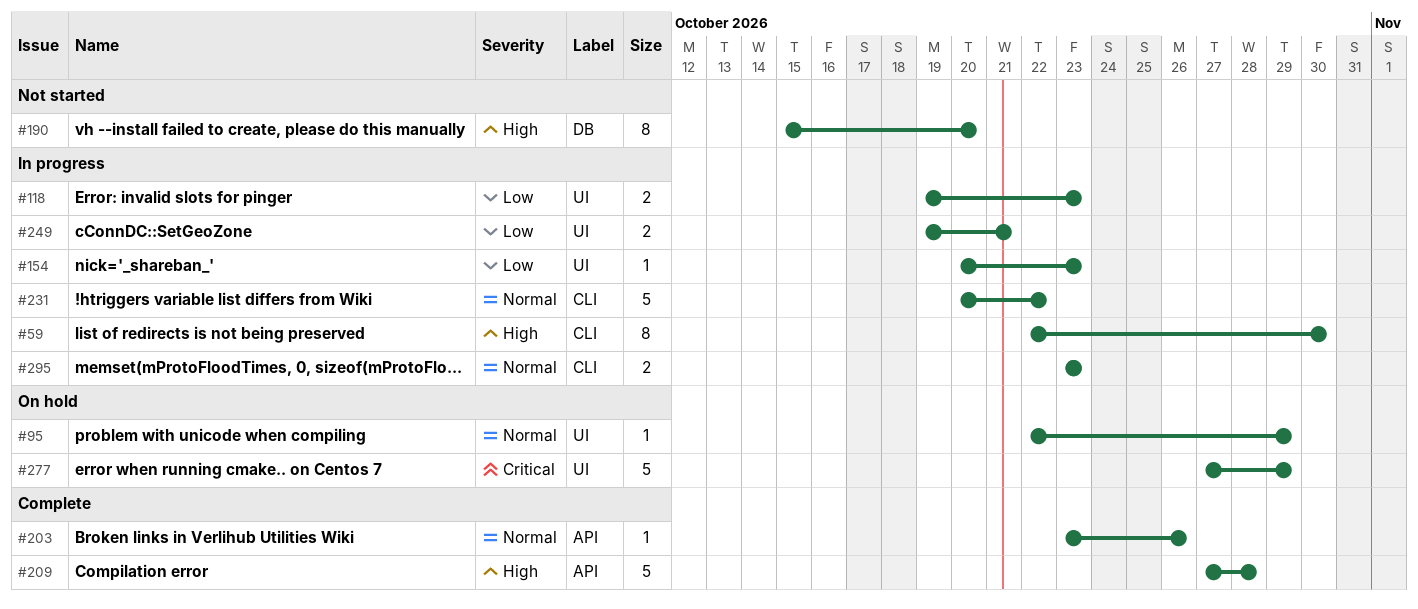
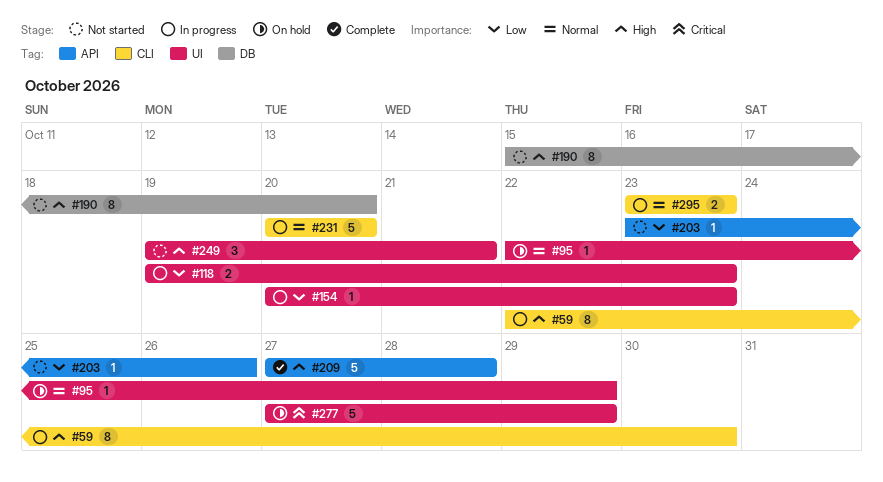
#203, status: Complete -> Not started
#203, priority: Normal -> Low
#231, due: Oct 22 -> Oct 20
#249, status: In progress -> Not started
#249, priority: Low -> High
#249, estimate: 2 -> 3

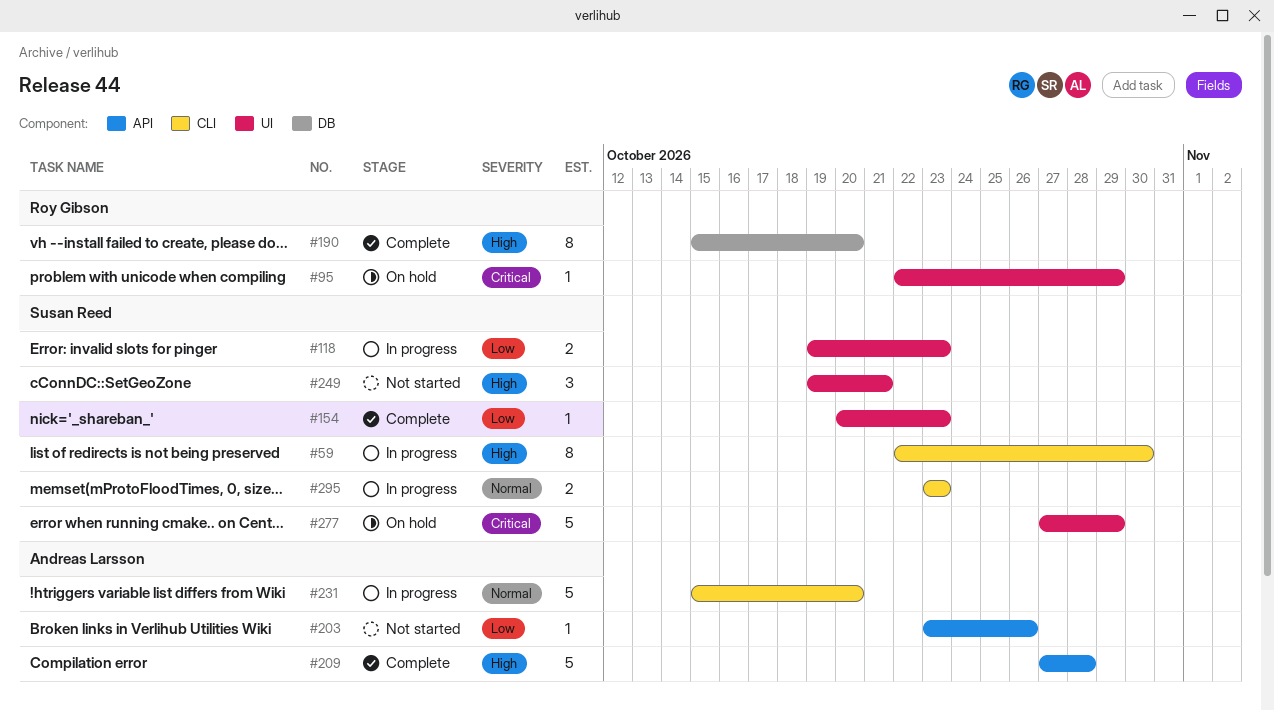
#95, priority: Normal -> Critical
#154, status: In progress -> Complete
#190, status: Not started -> Complete
#231, start: Oct 20 -> Oct 15

